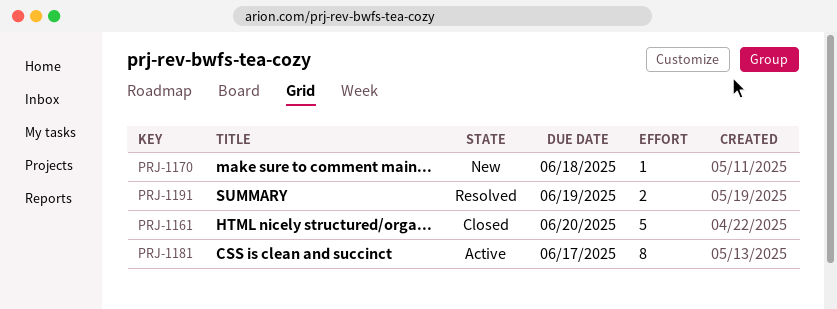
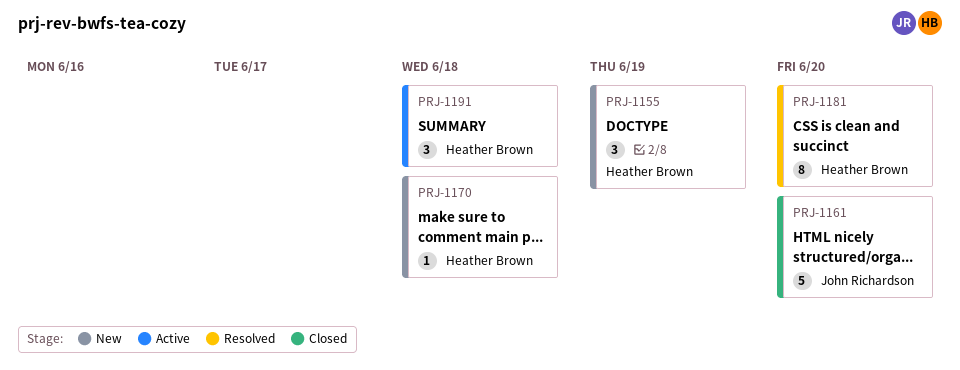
PRJ-1155: none -> present
PRJ-1181, status: Active -> Resolved
PRJ-1181, due: Jun 17 -> Jun 20
PRJ-1191, status: Resolved -> Active
PRJ-1191, estimate: 2 -> 3
PRJ-1191, due: Jun 19 -> Jun 18

